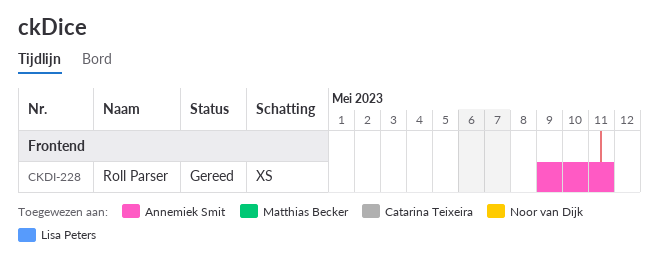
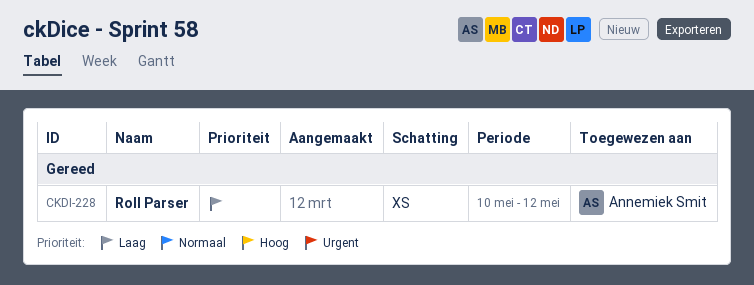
CKDI-228, start: May 9 -> May 10
CKDI-228, due: May 11 -> May 12

